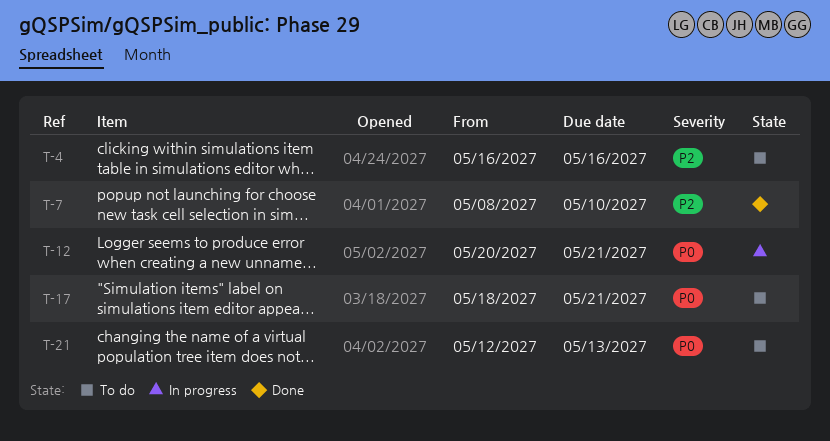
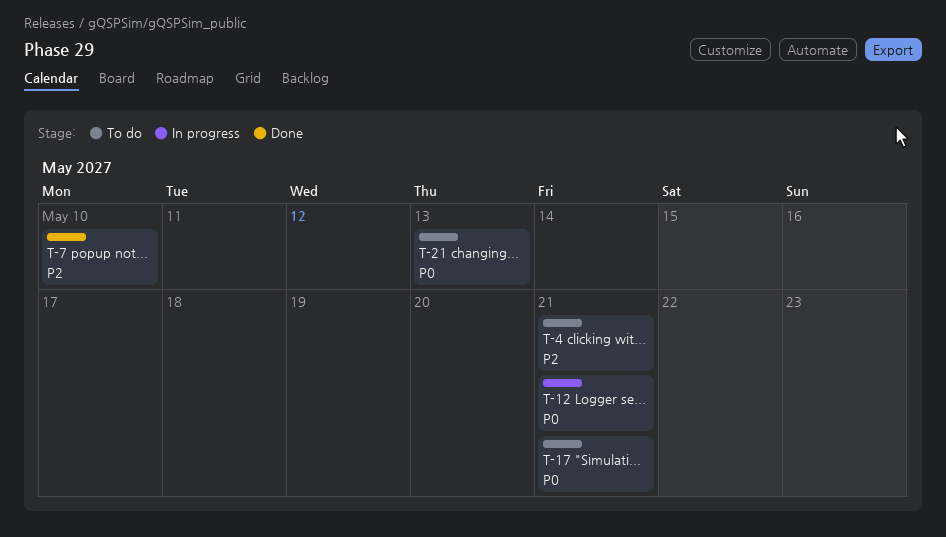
T-4, due: May 16 -> May 21

